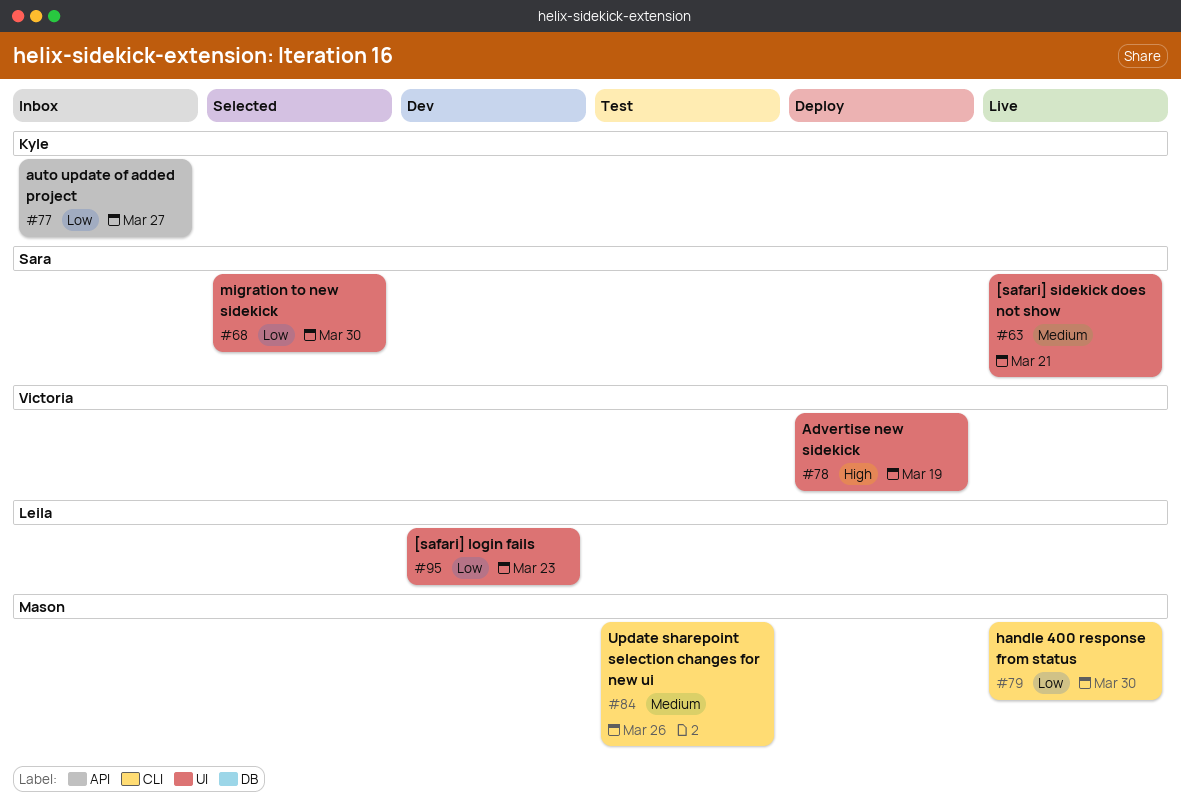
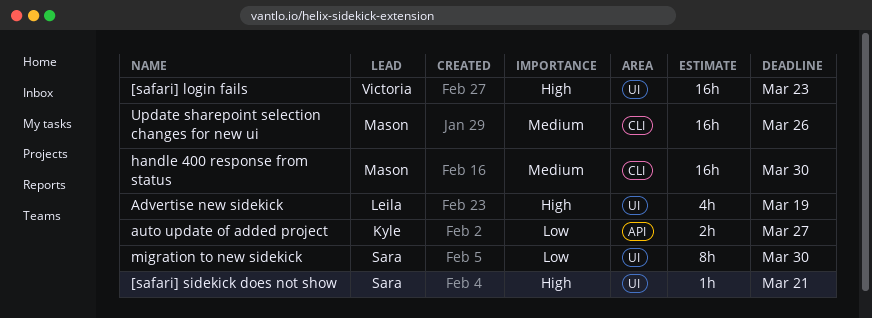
[safari] login fails, owner: Leila -> Victoria
[safari] login fails, priority: Low -> High
[safari] sidekick does not show, priority: Medium -> High
Advertise new sidekick, owner: Victoria -> Leila
handle 400 response from status, priority: Low -> Medium

